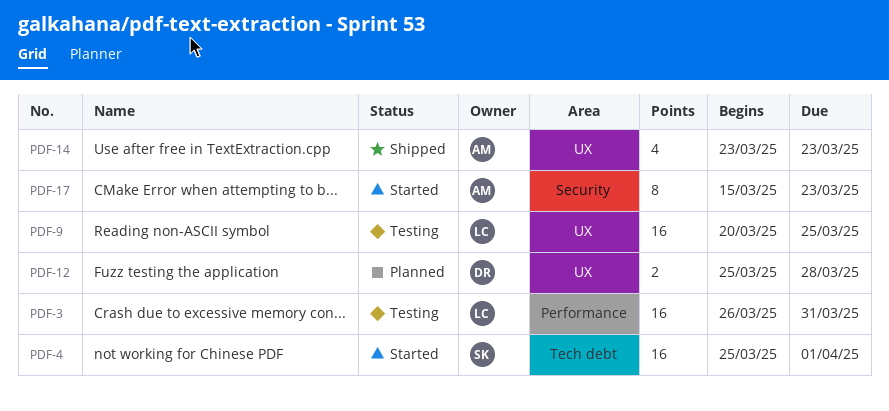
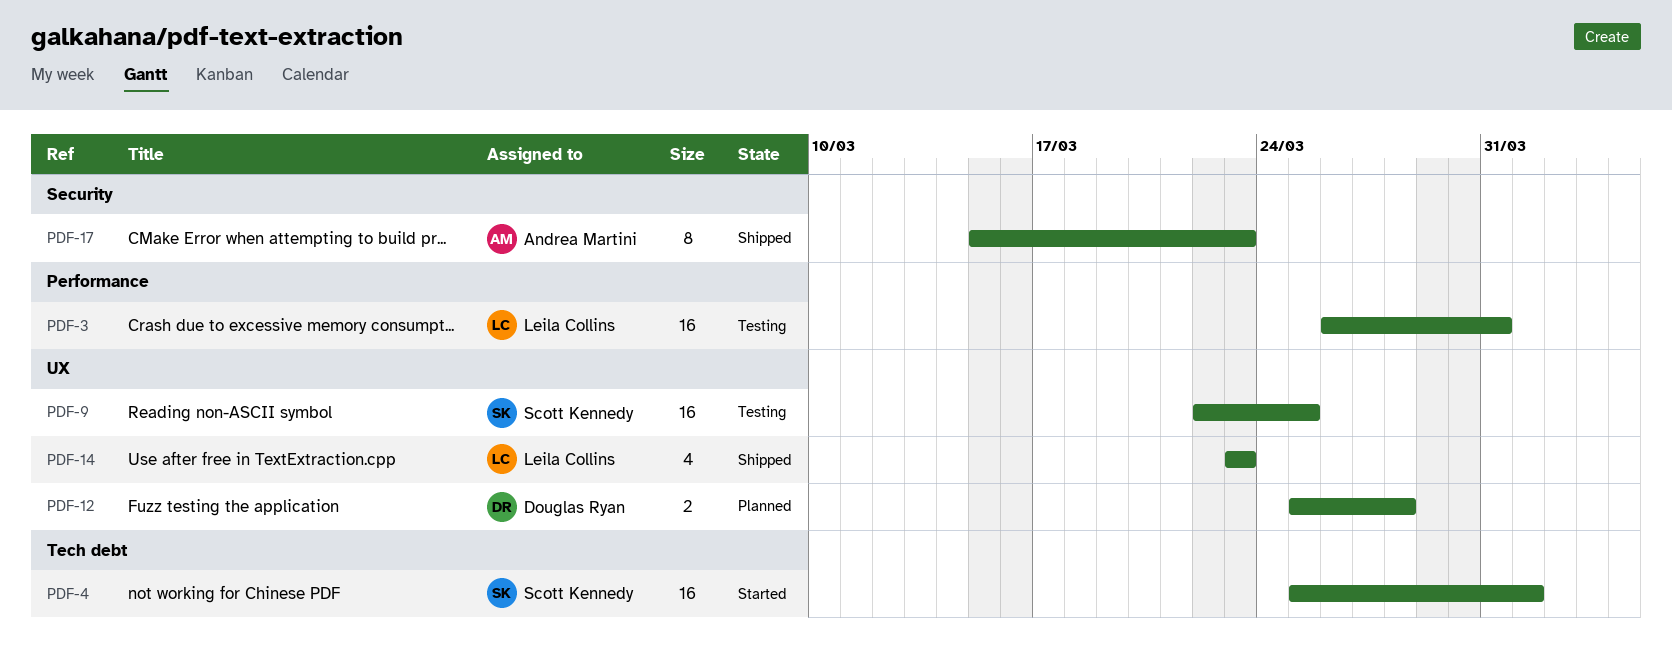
PDF-9, owner: Leila Collins -> Scott Kennedy
PDF-9, start: Mar 20 -> Mar 22
PDF-14, owner: Andrea Martini -> Leila Collins
PDF-17, status: Started -> Shipped

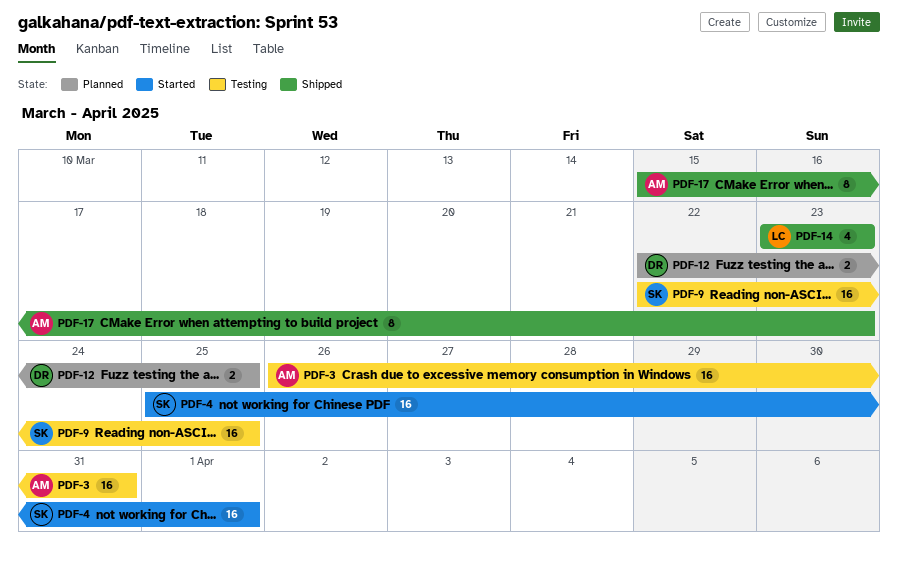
PDF-3, owner: Leila Collins -> Andrea Martini
PDF-12, start: Mar 25 -> Mar 22
PDF-12, due: Mar 28 -> Mar 25

